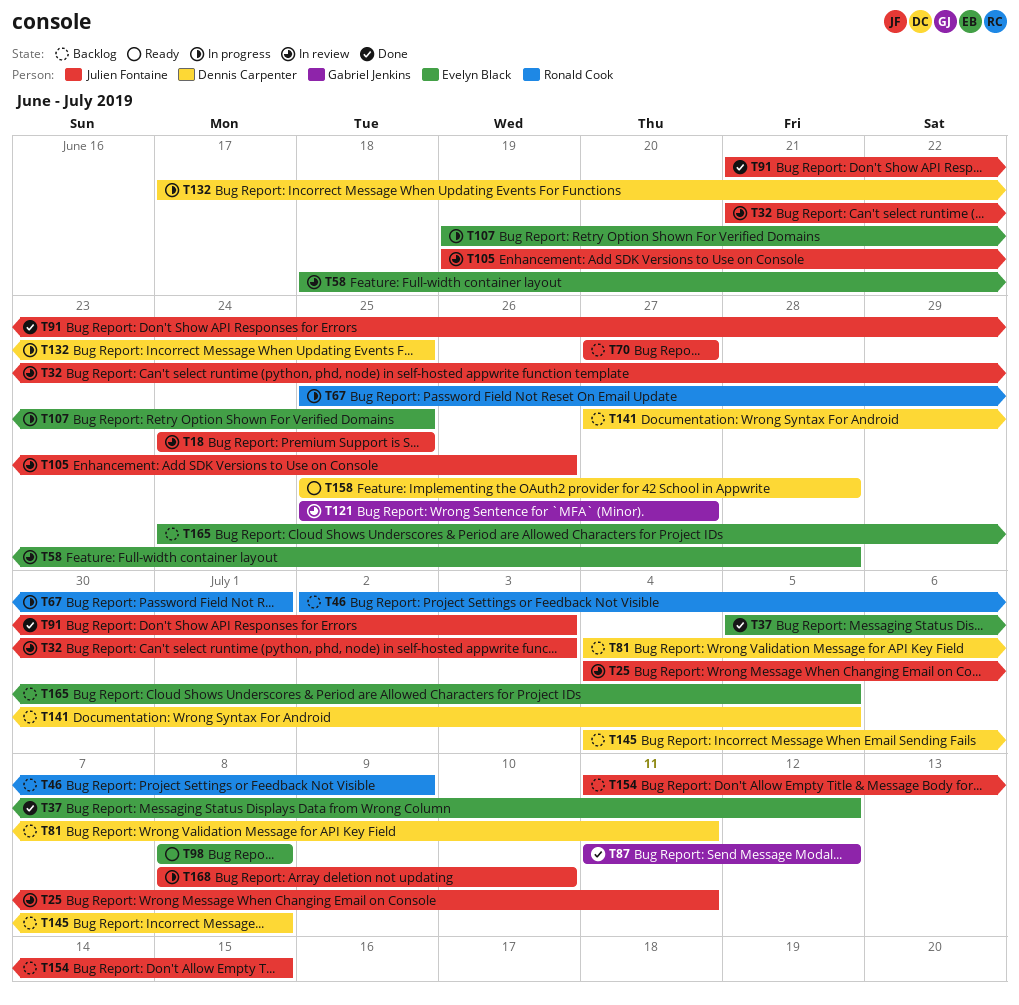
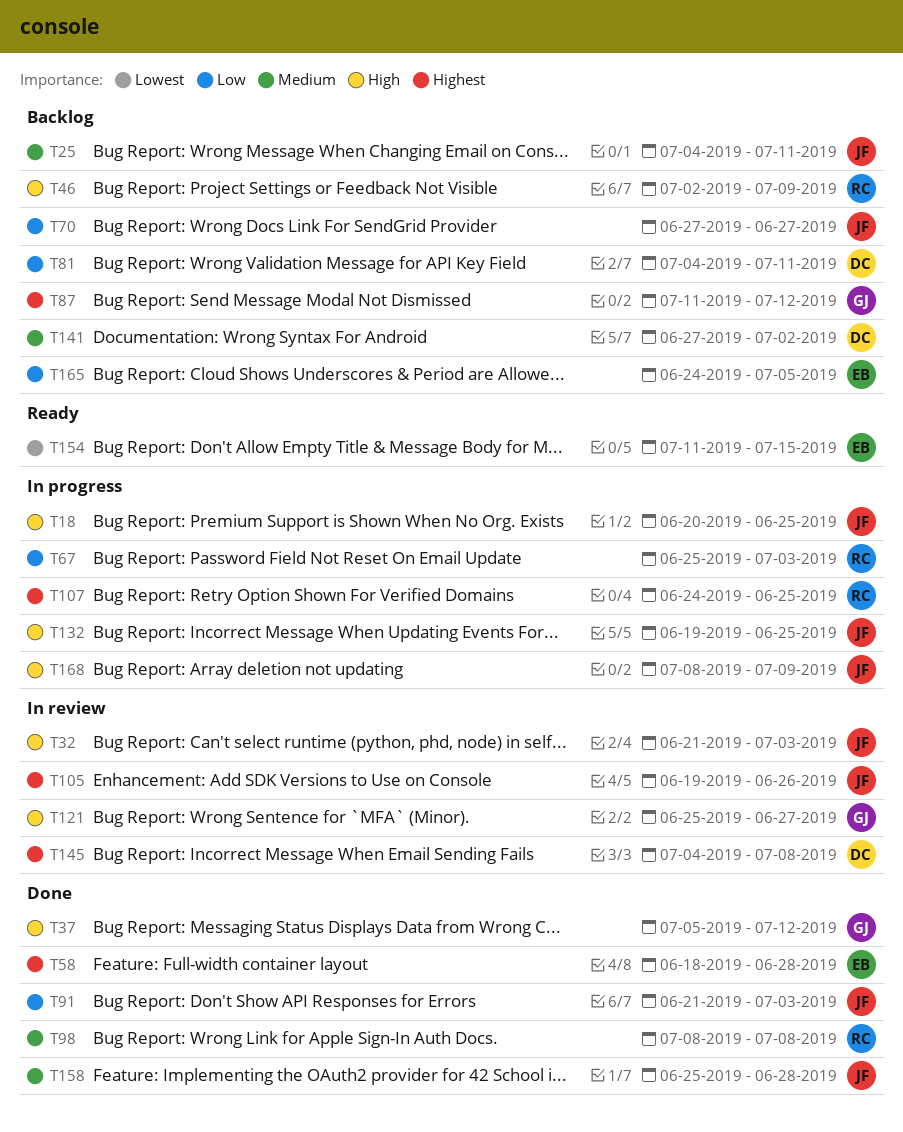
T18, status: In review -> In progress
T18, start: Jun 24 -> Jun 20
T25, status: In review -> Backlog
T37, owner: Evelyn Black -> Gabriel Jenkins
T58, status: In review -> Done
T67, due: Jul 1 -> Jul 3
T87, status: Done -> Backlog
T98, status: Ready -> Done
T98, owner: Evelyn Black -> Ronald Cook
T107, owner: Evelyn Black -> Ronald Cook
T107, start: Jun 19 -> Jun 24
T132, owner: Dennis Carpenter -> Julien Fontaine
T132, start: Jun 17 -> Jun 19
T141, due: Jul 5 -> Jul 2
T145, status: Backlog -> In review
T154, status: Backlog -> Ready
T154, owner: Julien Fontaine -> Evelyn Black
T158, status: Ready -> Done
T158, owner: Dennis Carpenter -> Julien Fontaine
T168, due: Jul 10 -> Jul 9

